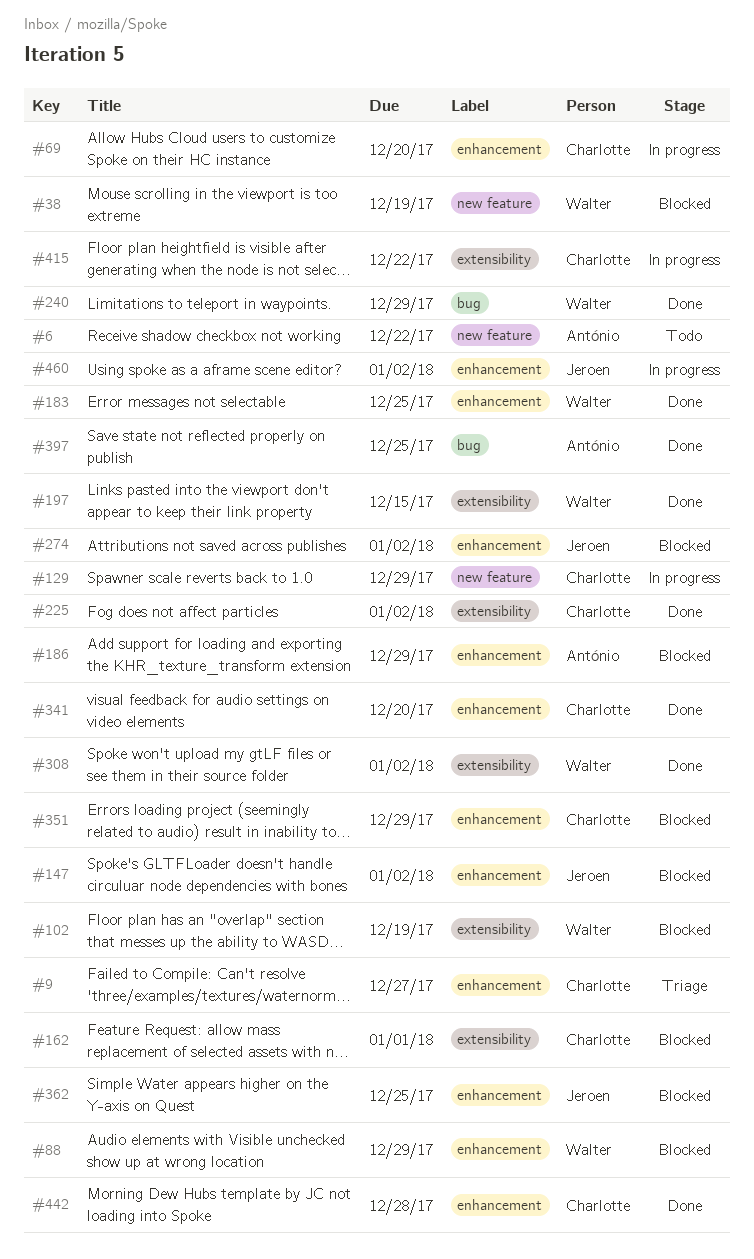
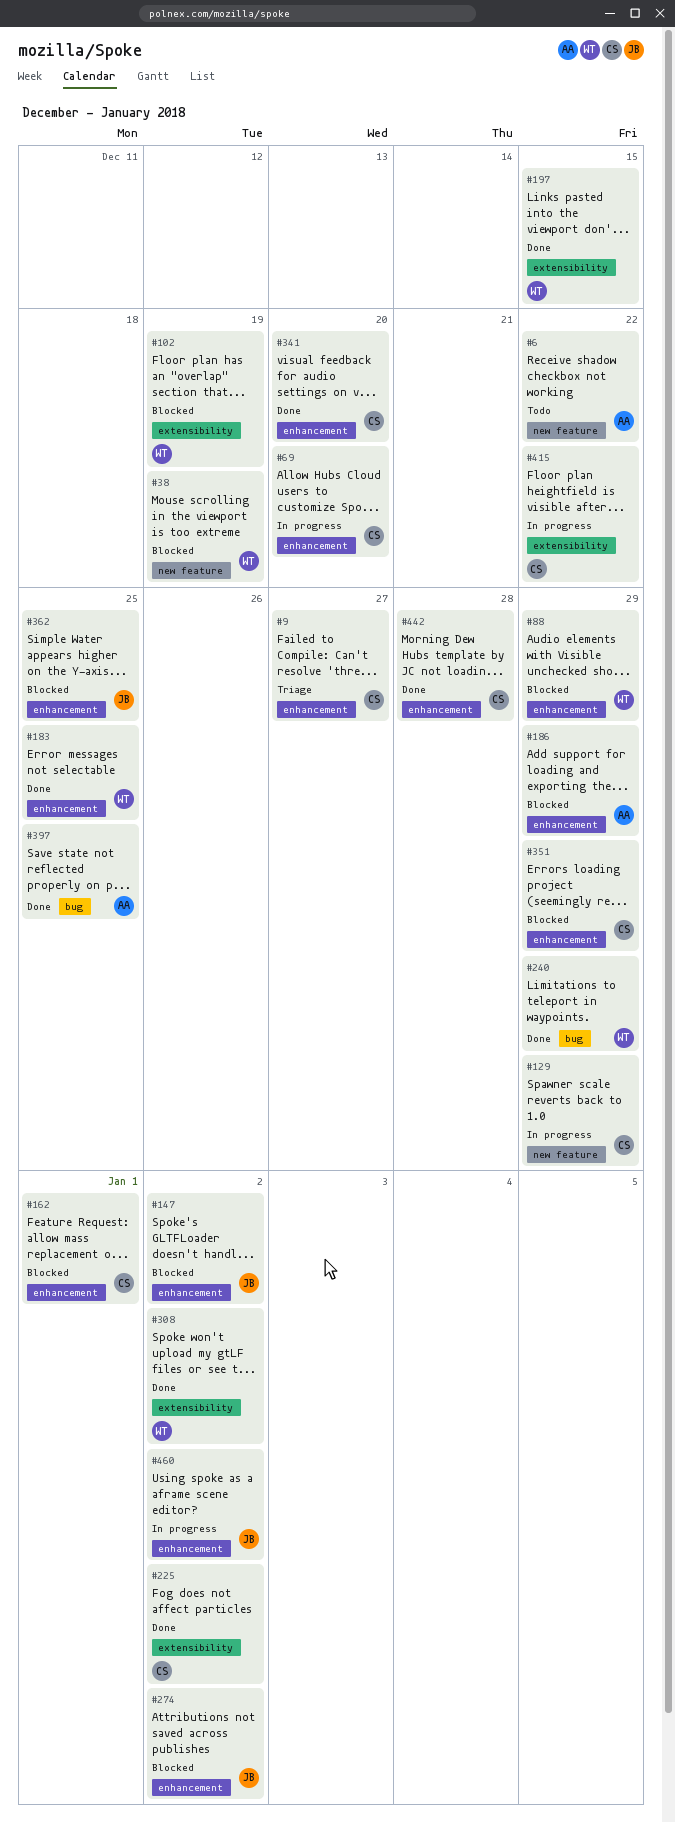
#162, label: extensibility -> enhancement

